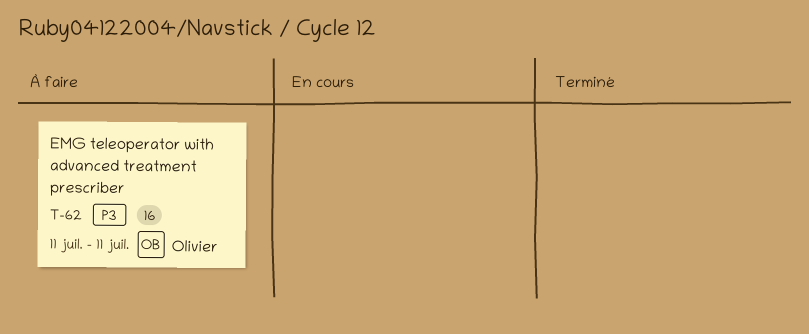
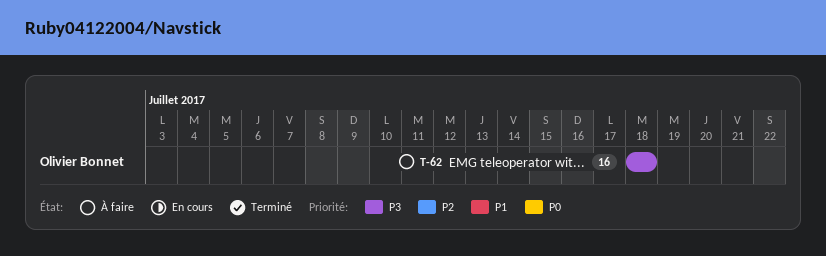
T-62, start: Jul 11 -> Jul 18
T-62, due: Jul 11 -> Jul 18

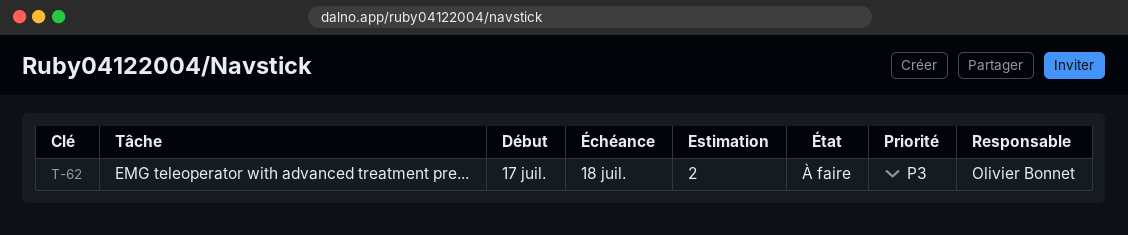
T-62, estimate: 16 -> 2
T-62, start: Jul 18 -> Jul 17

